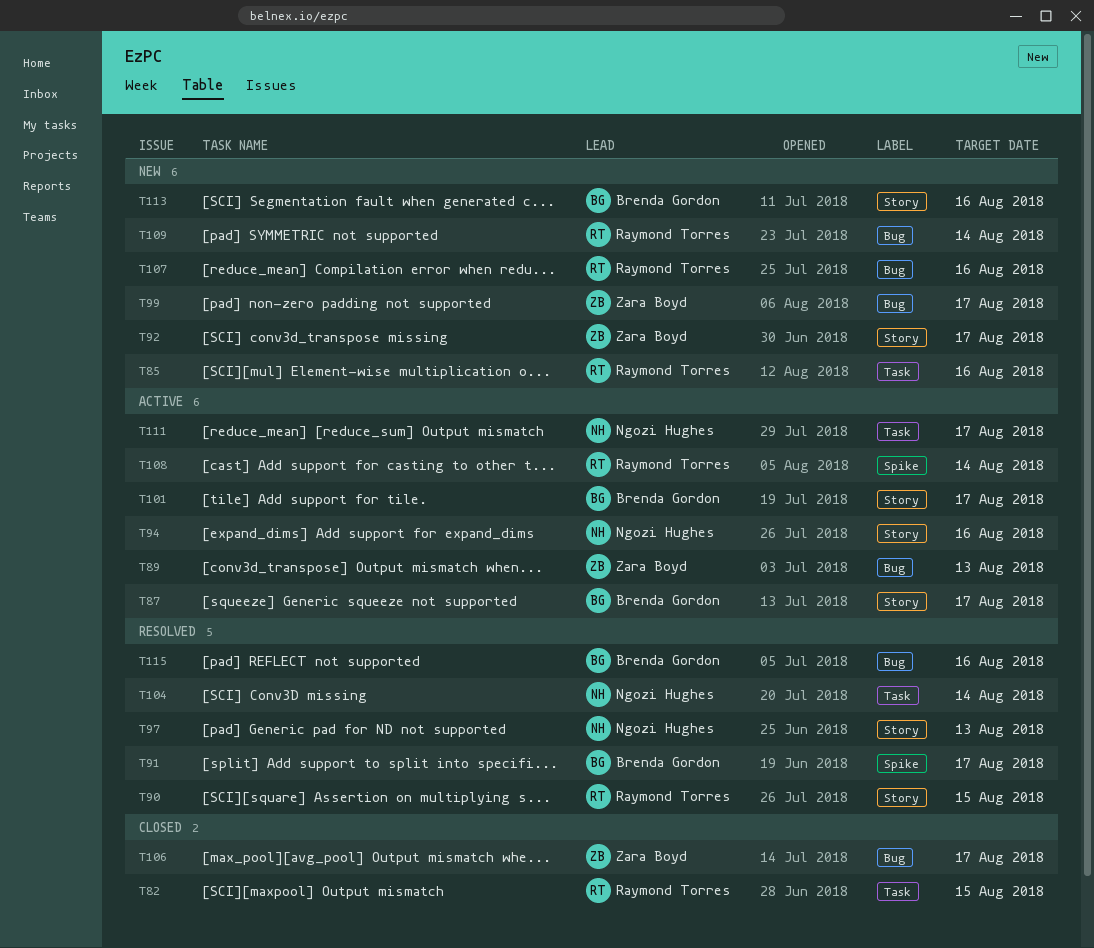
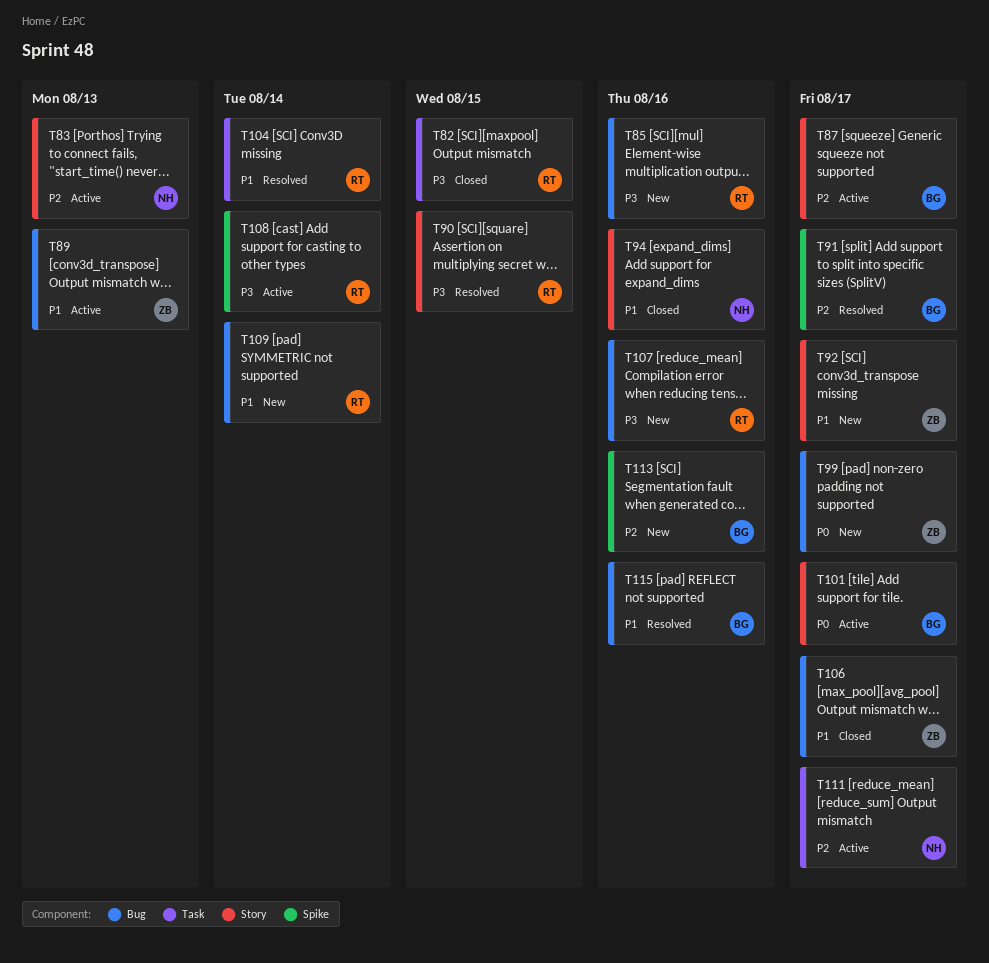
T83: none -> present
T85, label: Task -> Bug
T94, status: Active -> Closed
T97: present -> none
T104, owner: Ngozi Hughes -> Raymond Torres
T113, label: Story -> Spike

